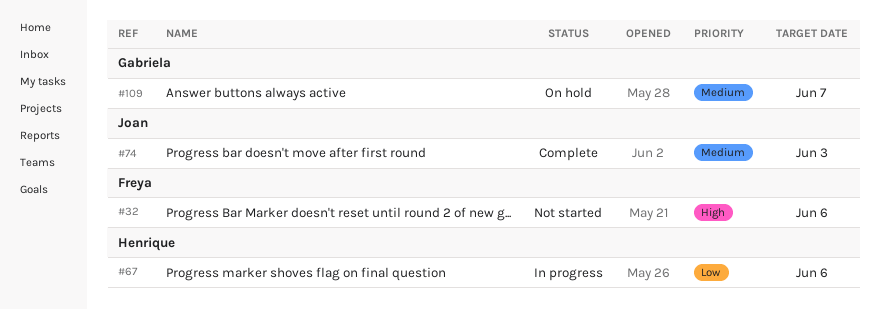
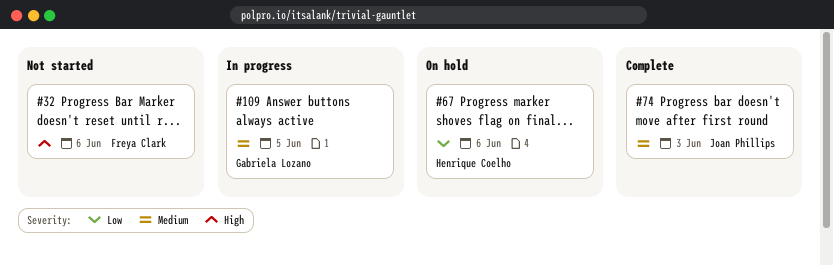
#67, status: In progress -> On hold
#109, status: On hold -> In progress
#109, due: Jun 7 -> Jun 5

